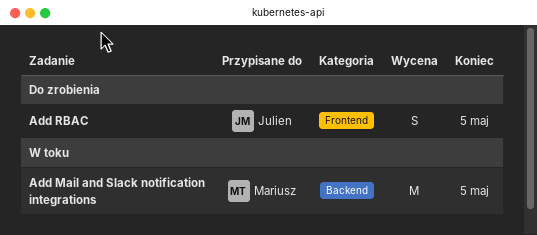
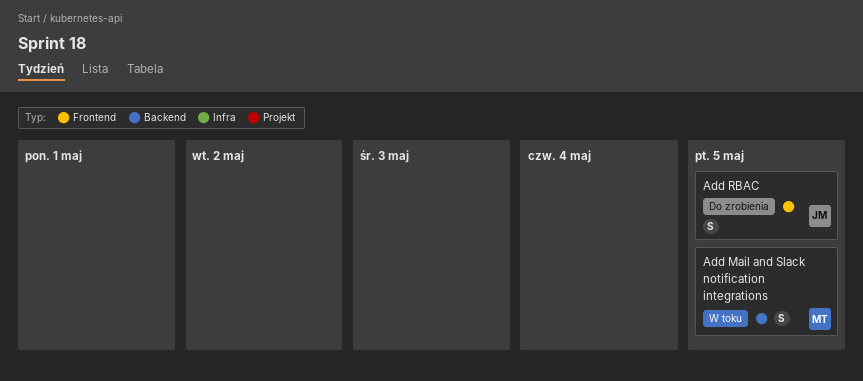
Add Mail and Slack notification integrations, estimate: M -> S

